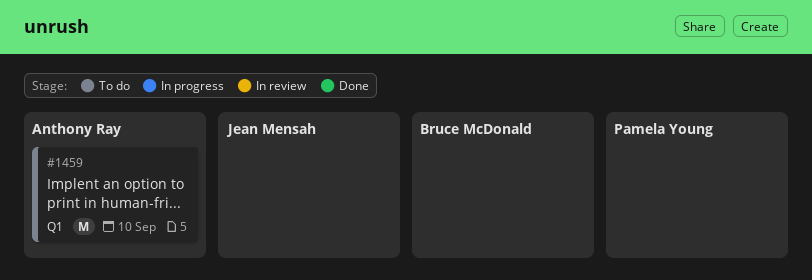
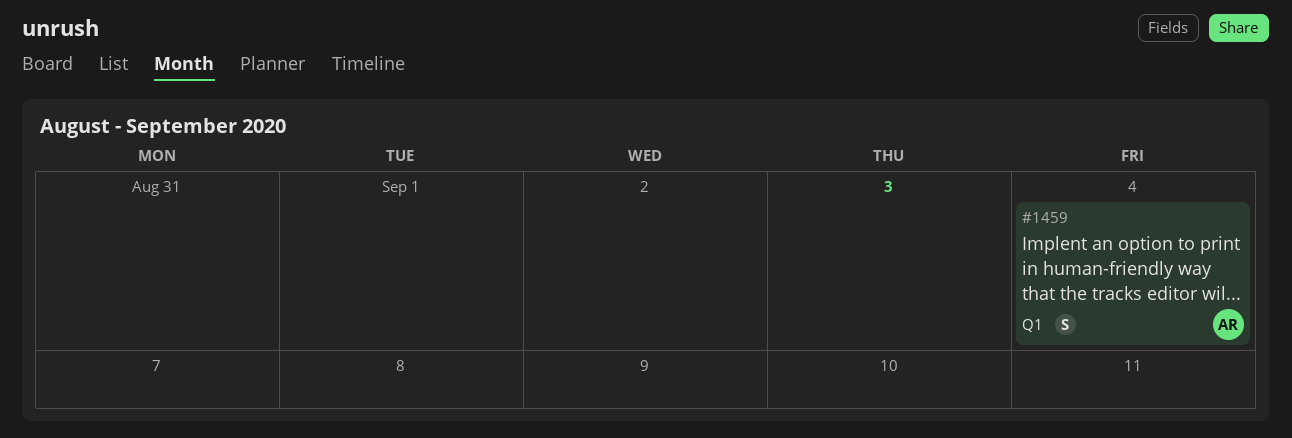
#1459, estimate: M -> S
#1459, due: Sep 10 -> Sep 4

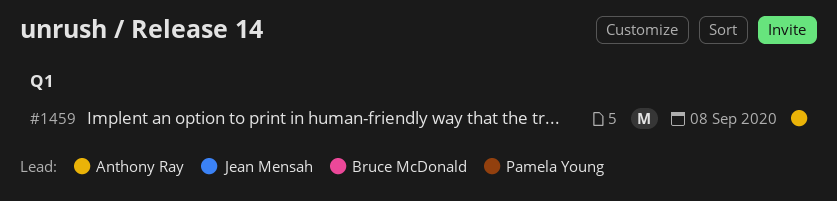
#1459, estimate: S -> M
#1459, due: Sep 4 -> Sep 8

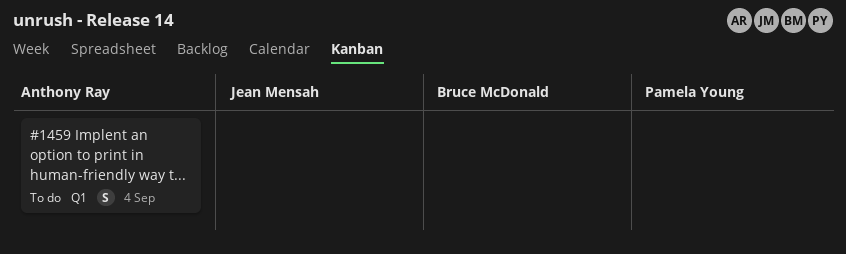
#1459, estimate: M -> S
#1459, due: Sep 8 -> Sep 4

